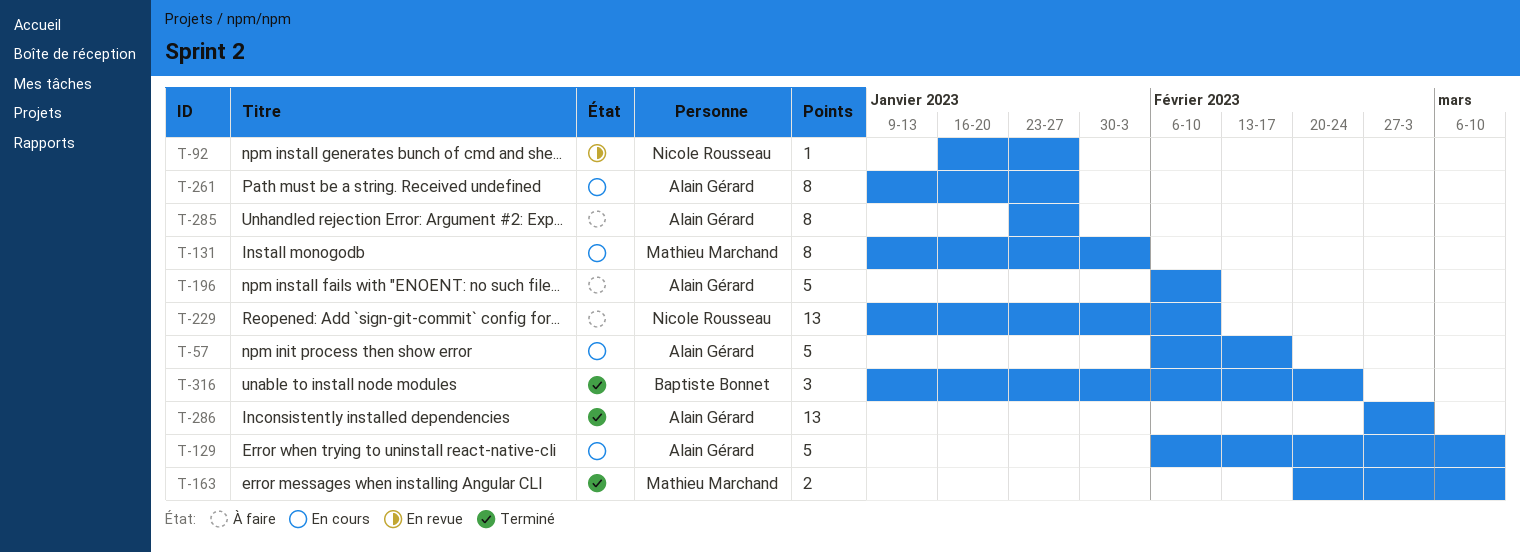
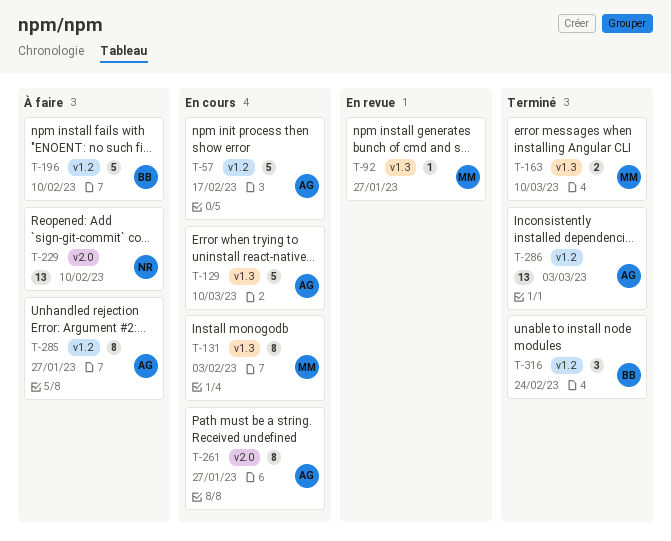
T-92, owner: Nicole Rousseau -> Mathieu Marchand
T-196, owner: Alain Gérard -> Baptiste Bonnet

